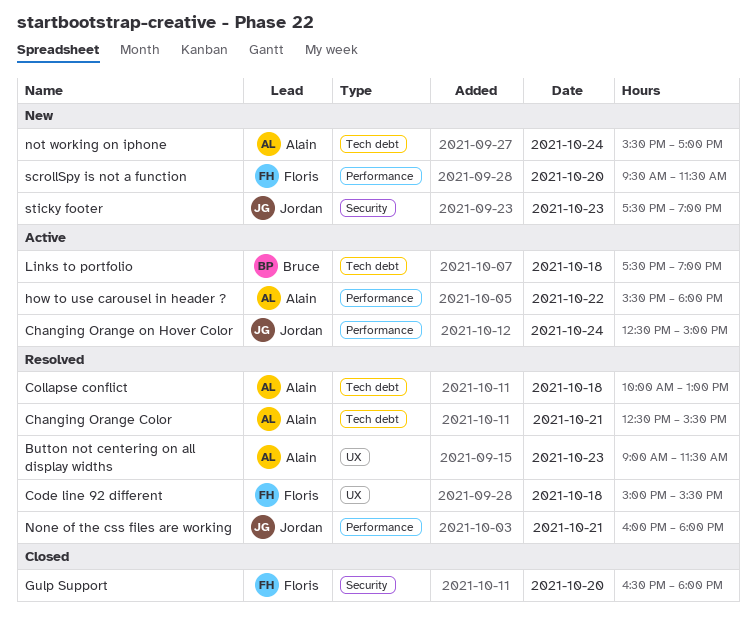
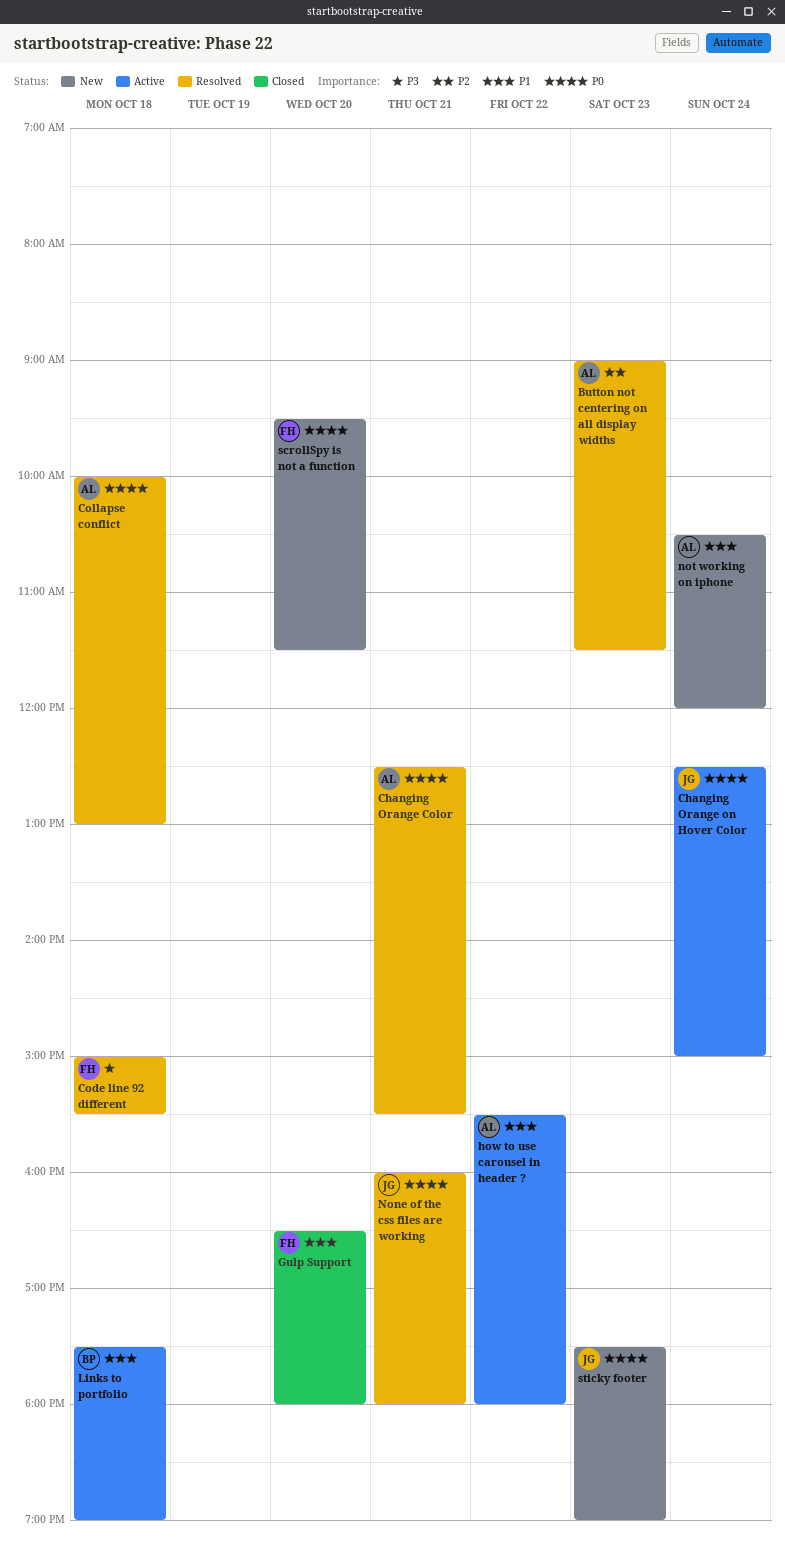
not working on iphone, begins: 15:30 -> 10:30
not working on iphone, ends: 17:00 -> 12:00

